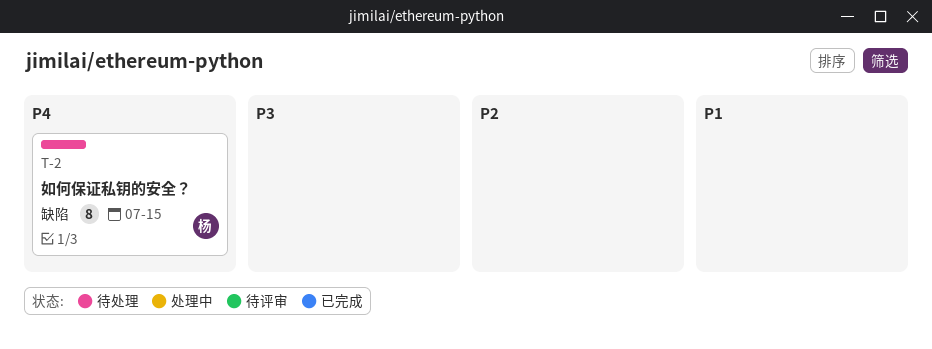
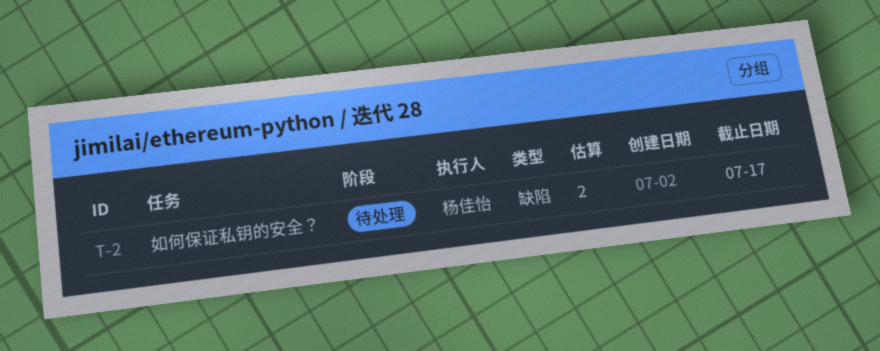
T-2, estimate: 8 -> 2
T-2, due: Jul 15 -> Jul 17

